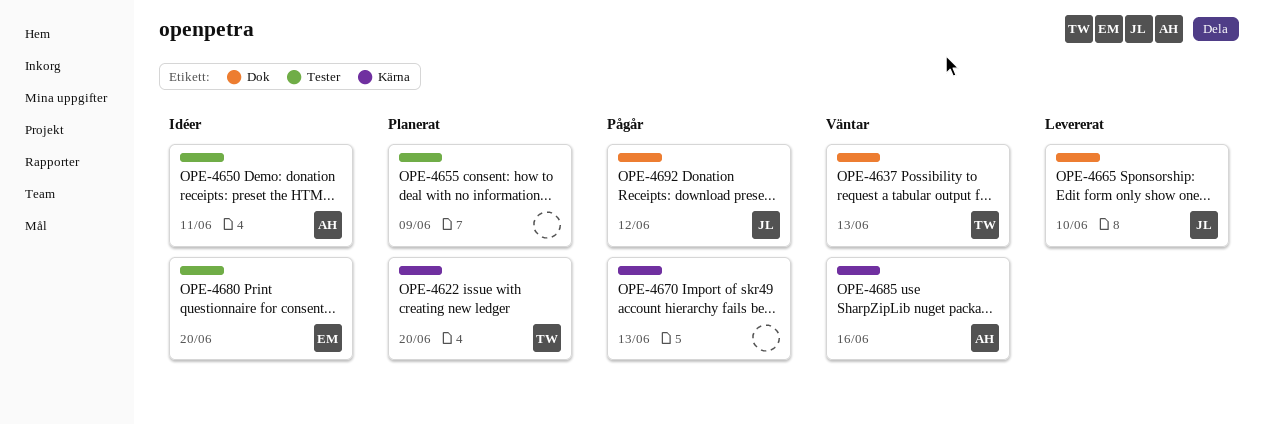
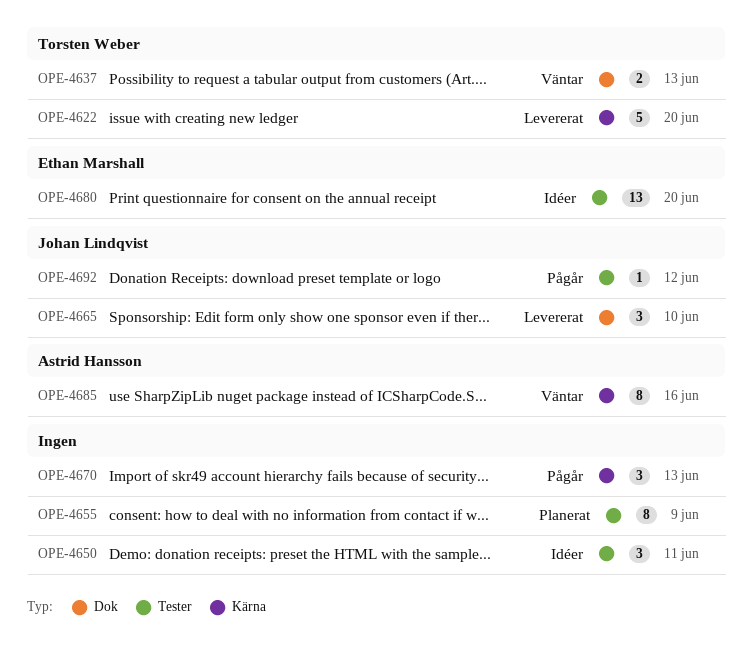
OPE-4622, status: Planerat -> Levererat
OPE-4650, owner: Astrid Hansson -> none
OPE-4692, label: Dok -> Tester

